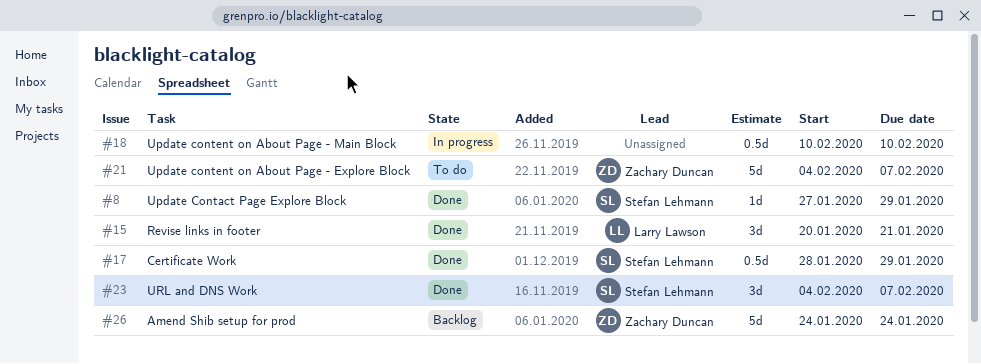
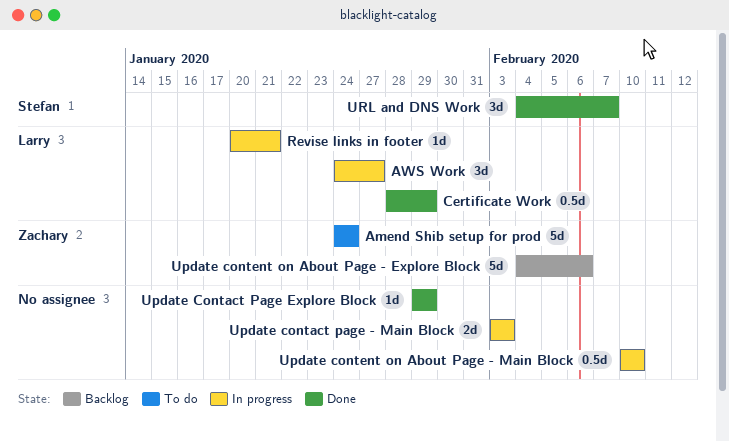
Amend Shib setup for prod, status: Backlog -> To do
AWS Work: none -> present
Certificate Work, owner: Stefan Lehmann -> Larry Lawson
Revise links in footer, status: Done -> In progress
Revise links in footer, estimate: 3d -> 1d
Update contact page - Main Block: none -> present
Update Contact Page Explore Block, owner: Stefan Lehmann -> none
Update Contact Page Explore Block, start: Jan 27 -> Jan 29
Update content on About Page - Explore Block, status: To do -> Backlog
Update content on About Page - Explore Block, due: Feb 7 -> Feb 6

